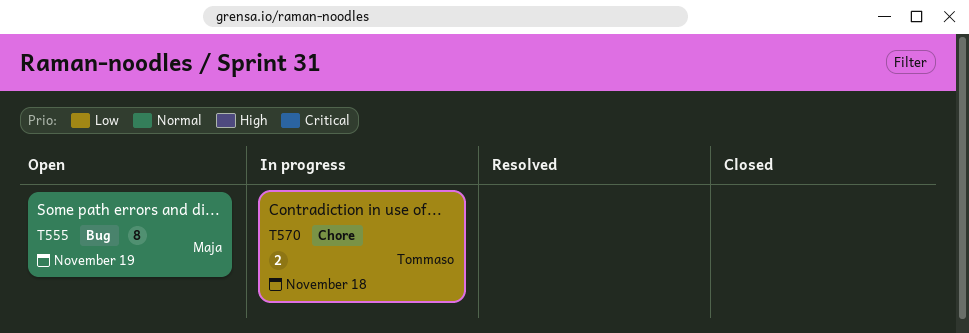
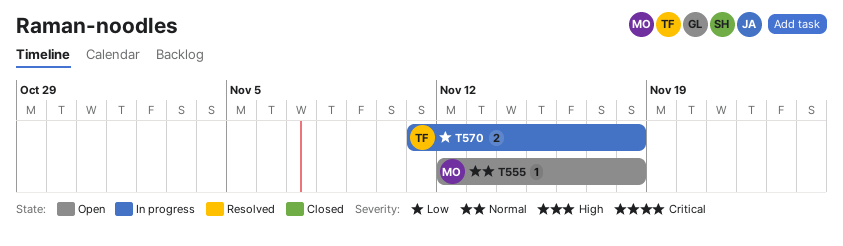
T555, estimate: 8 -> 1
T555, due: Nov 19 -> Nov 18

